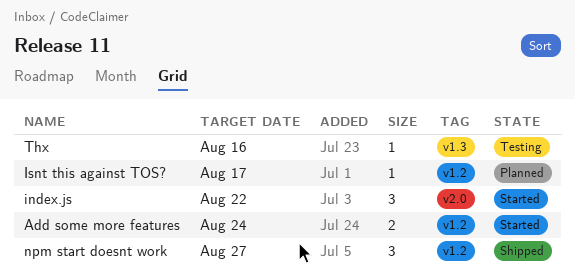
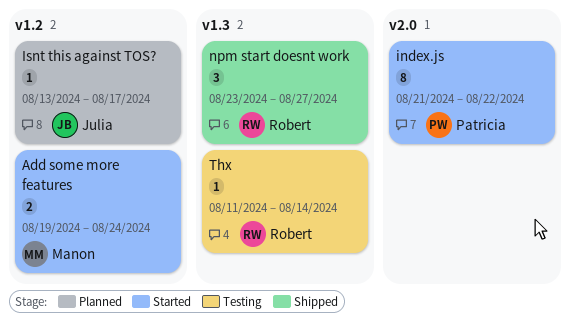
index.js, estimate: 3 -> 8
npm start doesnt work, label: v1.2 -> v1.3
Thx, due: Aug 16 -> Aug 14

